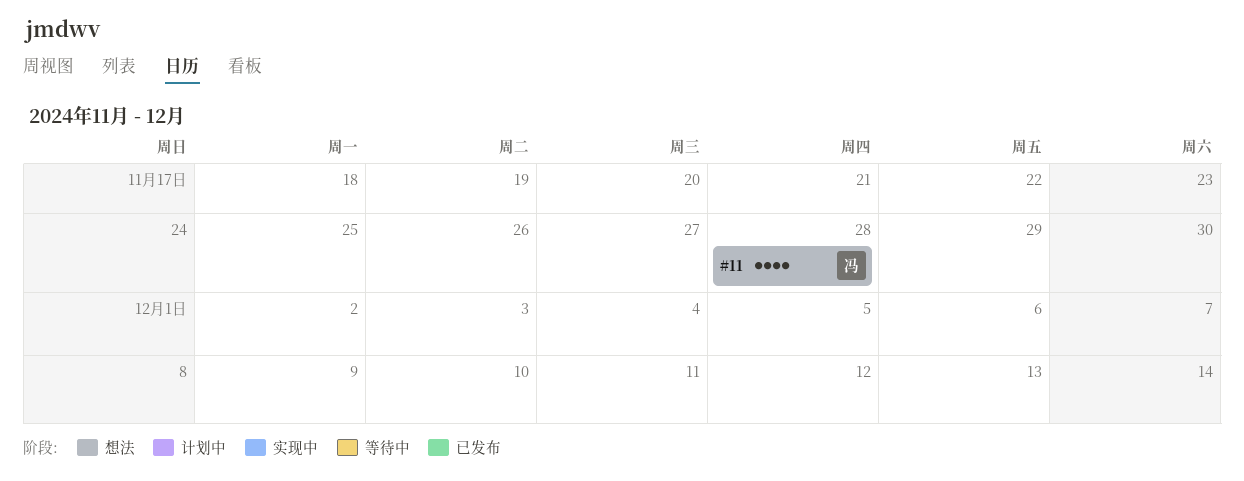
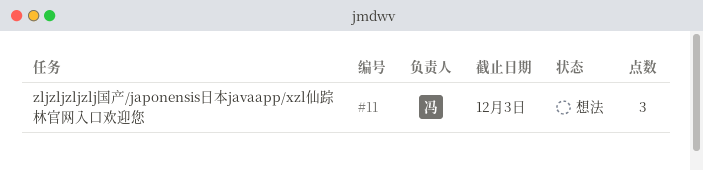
#11, estimate: 4 -> 3
#11, due: Nov 28 -> Dec 3

